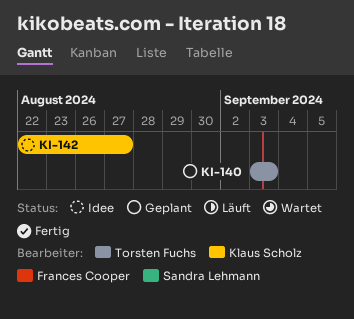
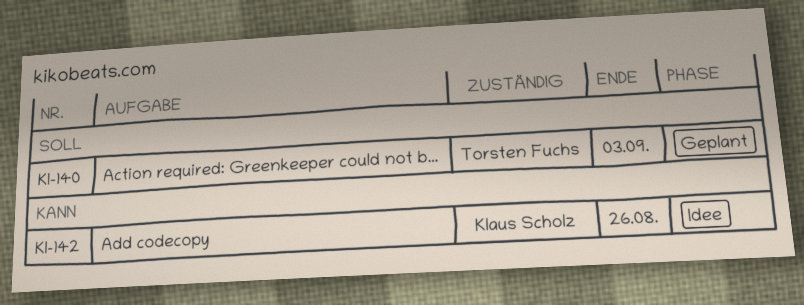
KI-142, due: Aug 27 -> Aug 26

